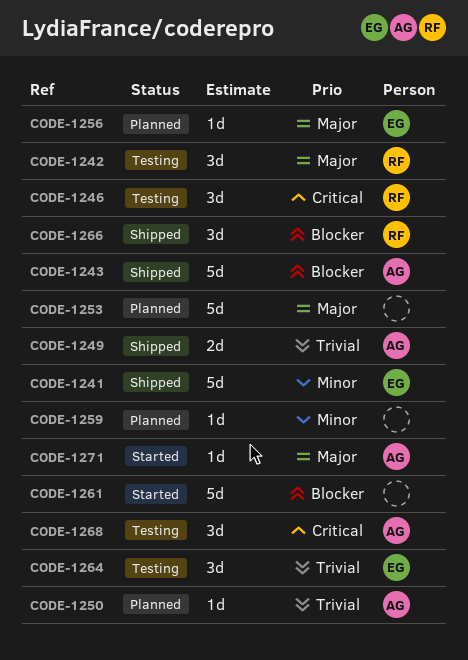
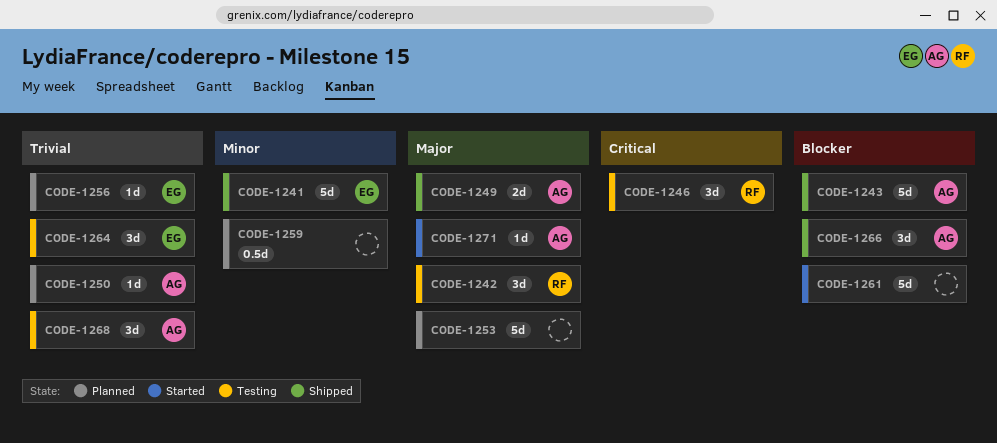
CODE-1249, priority: Trivial -> Major
CODE-1256, priority: Major -> Trivial
CODE-1259, estimate: 1d -> 0.5d
CODE-1266, owner: RF -> AG
CODE-1268, priority: Critical -> Trivial

